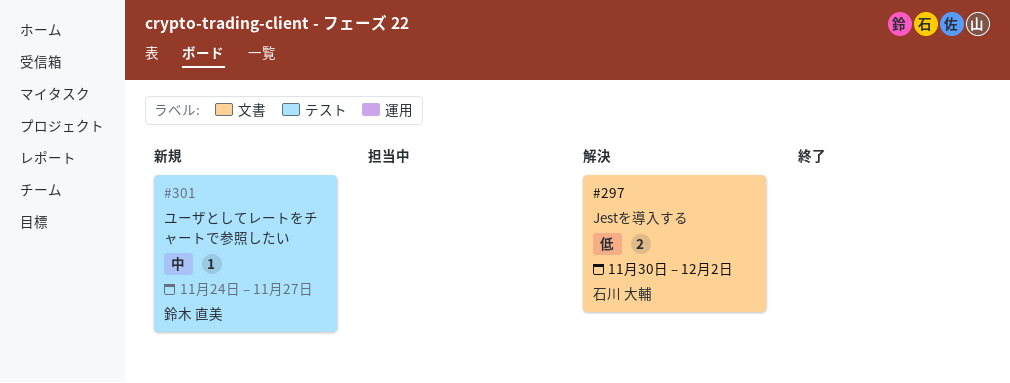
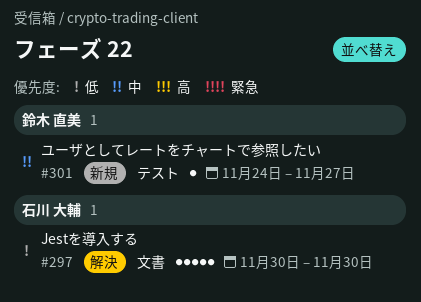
#297, estimate: 2 -> 5
#297, due: Dec 2 -> Nov 30

